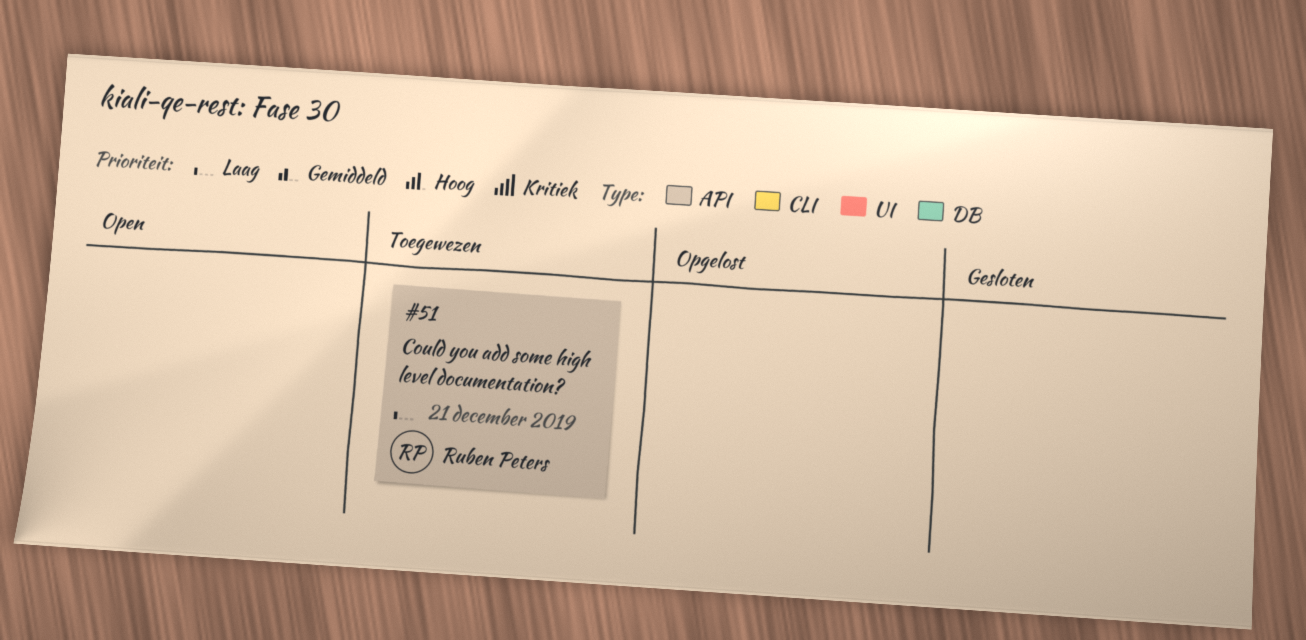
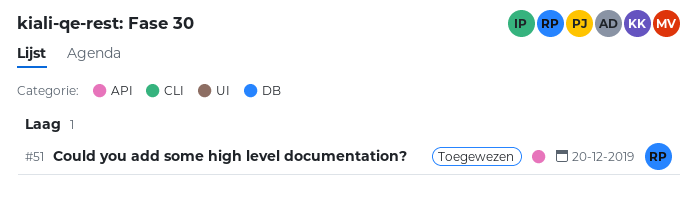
#51, due: Dec 21 -> Dec 20

